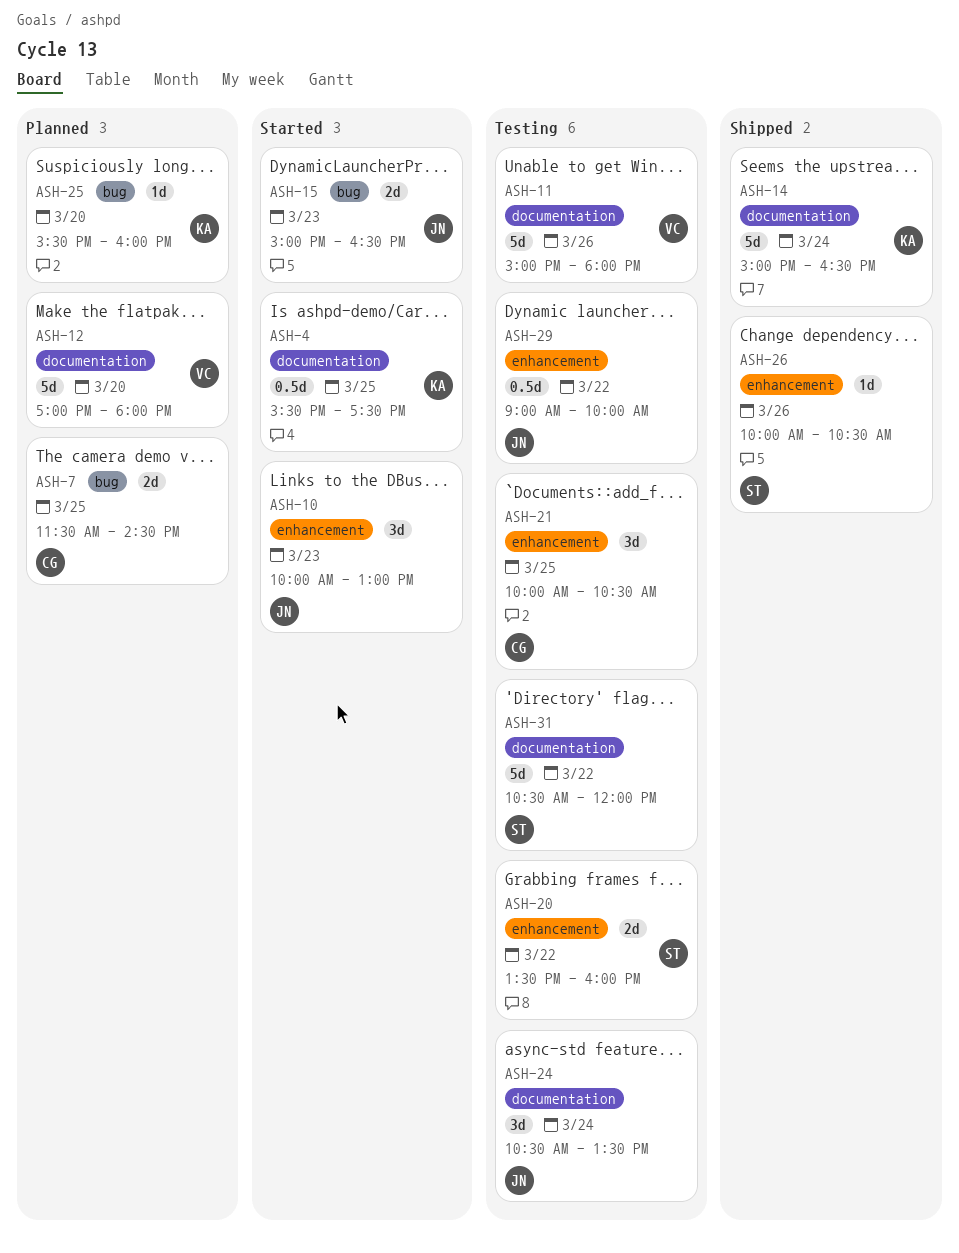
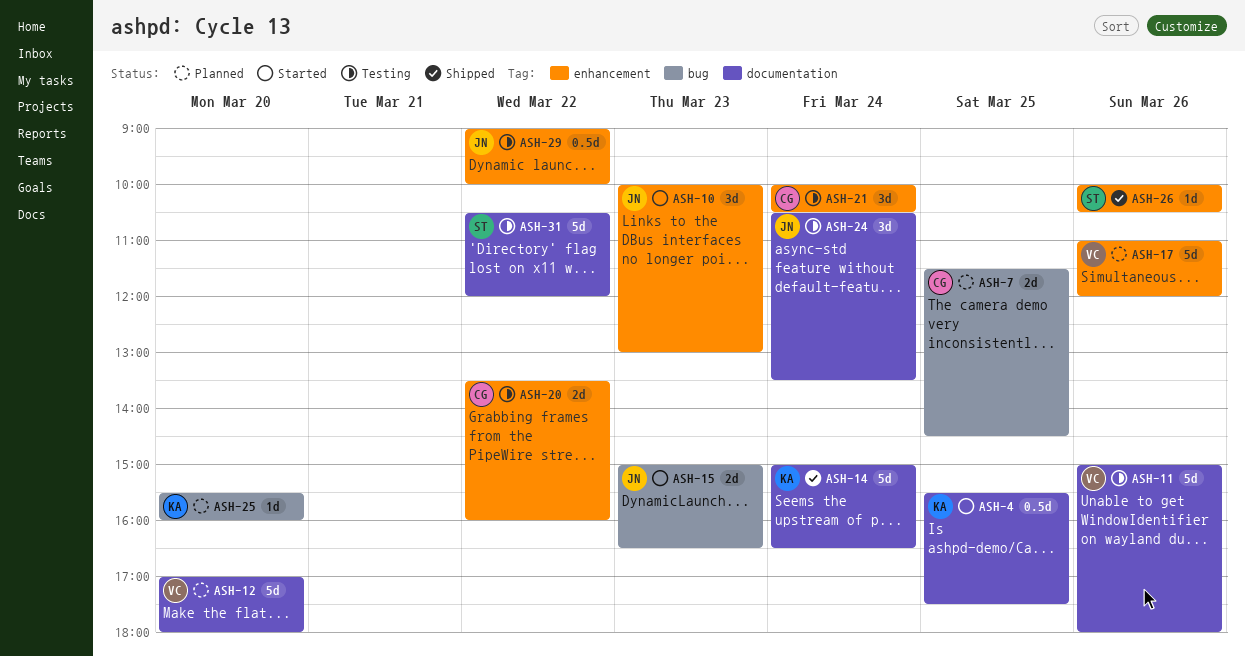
ASH-17: none -> present
ASH-20, owner: ST -> CG
ASH-21, day: Mar 25 -> Mar 24

